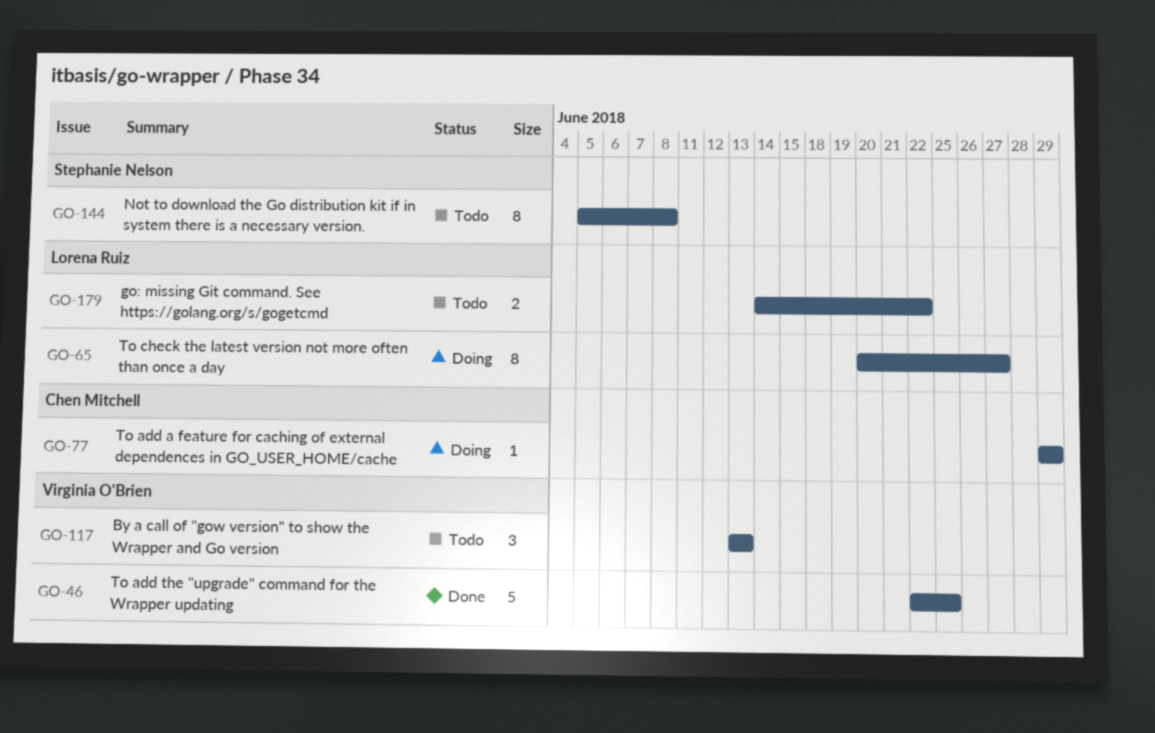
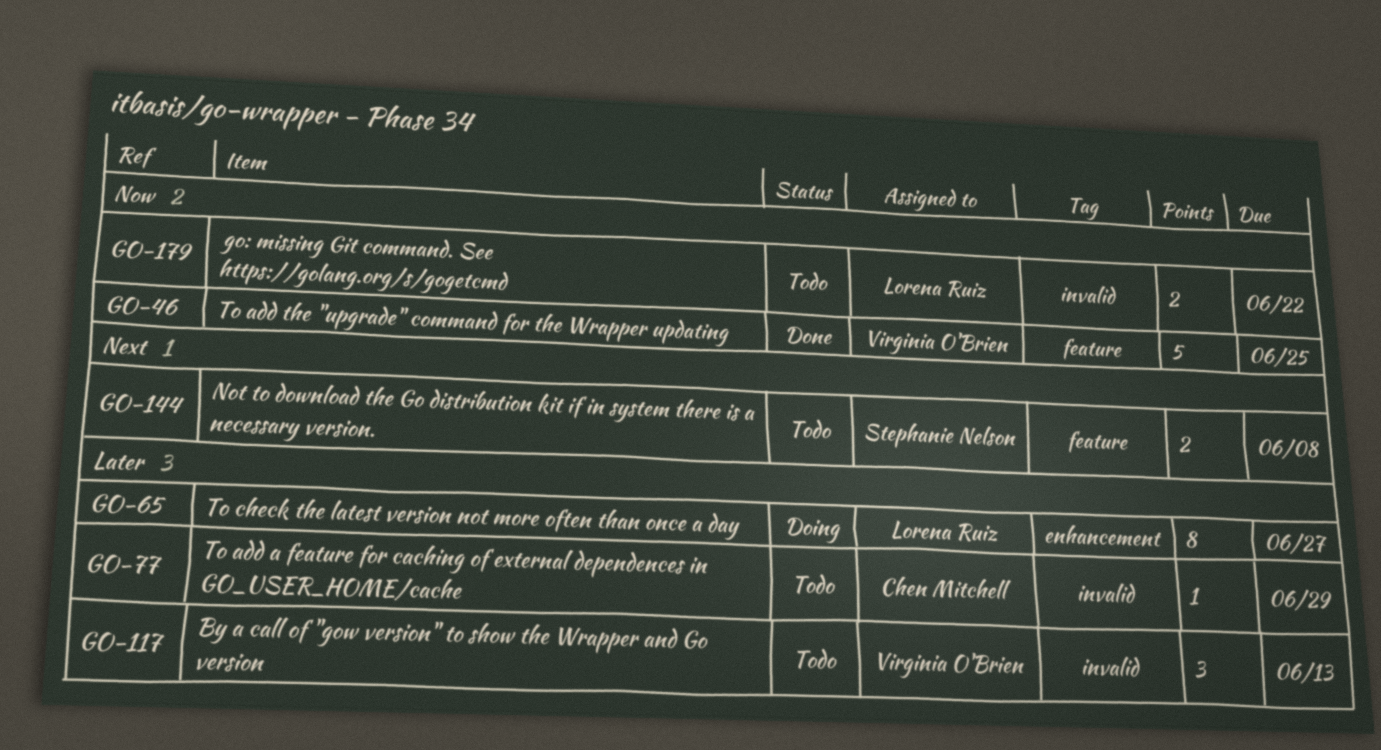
GO-77, status: Doing -> Todo
GO-144, estimate: 8 -> 2

